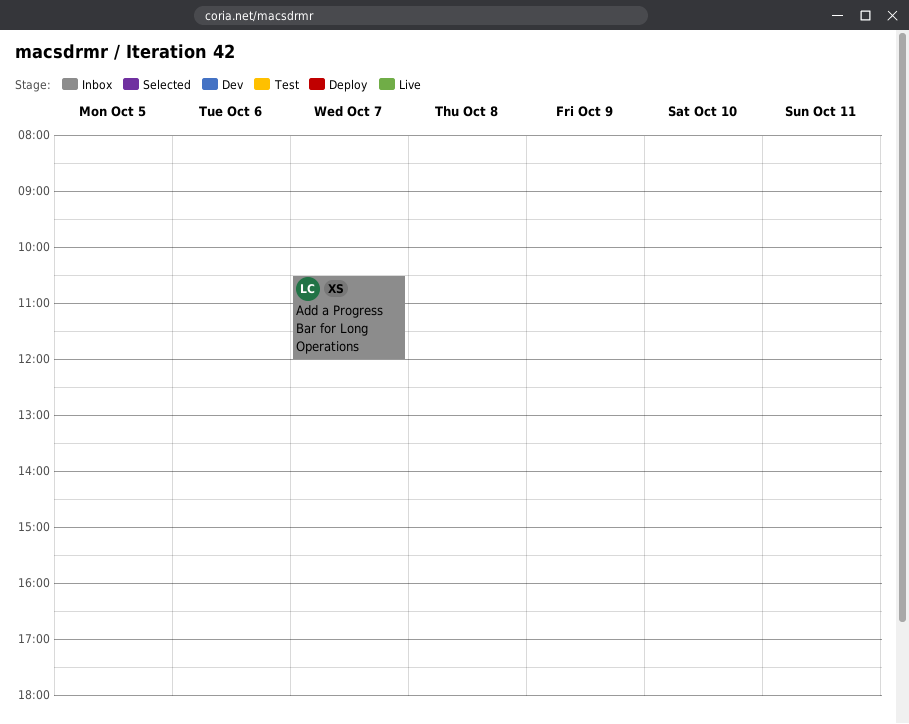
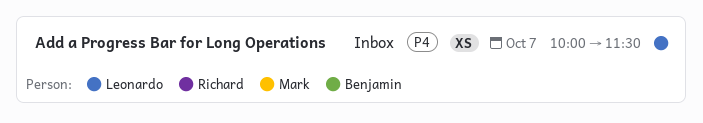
Add a Progress Bar for Long Operations, begins: 10:30 -> 10:00
Add a Progress Bar for Long Operations, ends: 12:00 -> 11:30

